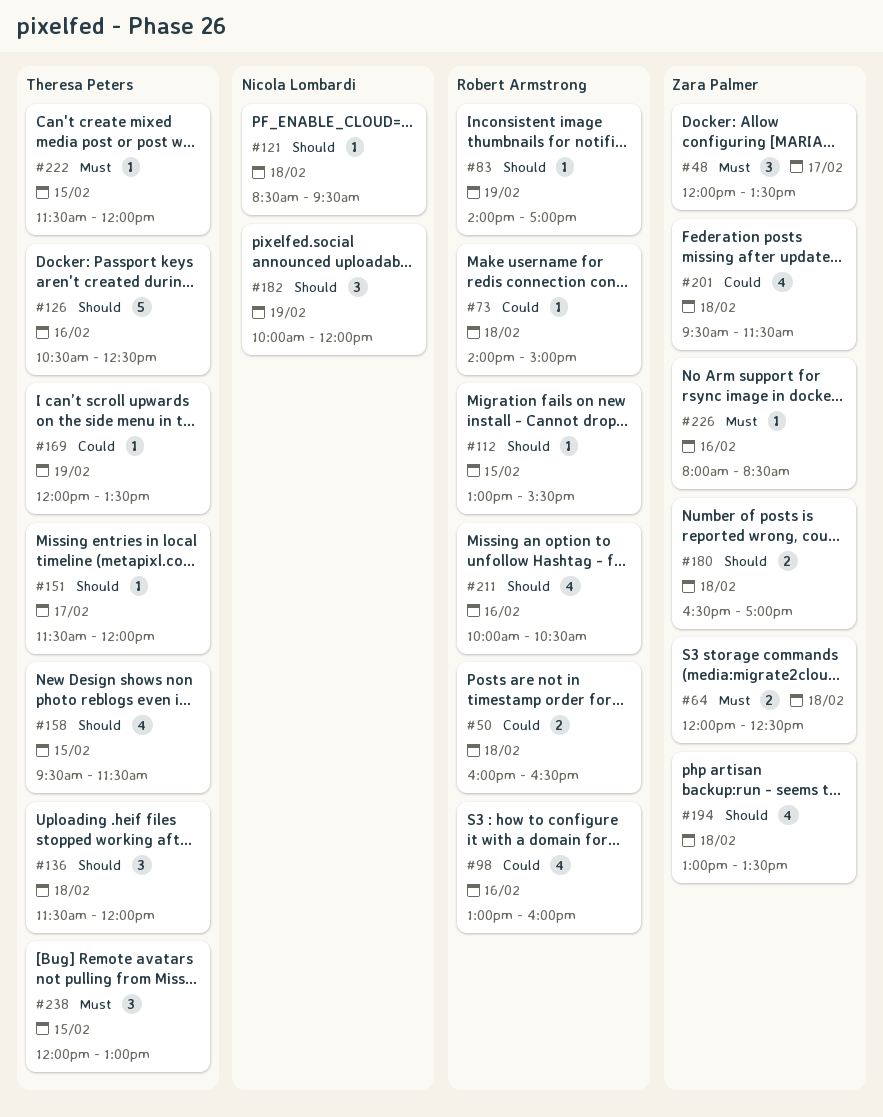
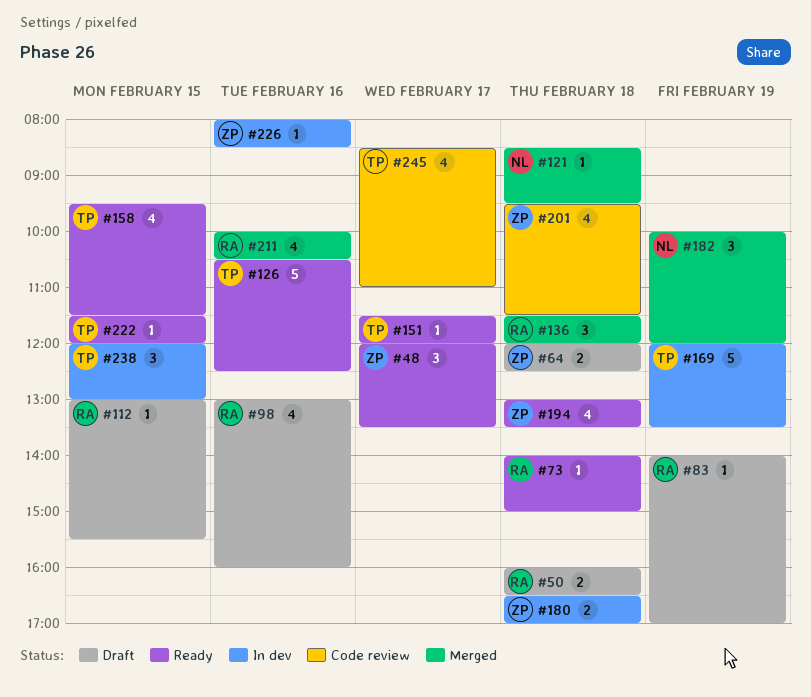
#136, owner: Theresa Peters -> Robert Armstrong
#169, estimate: 1 -> 5
#245: none -> present

